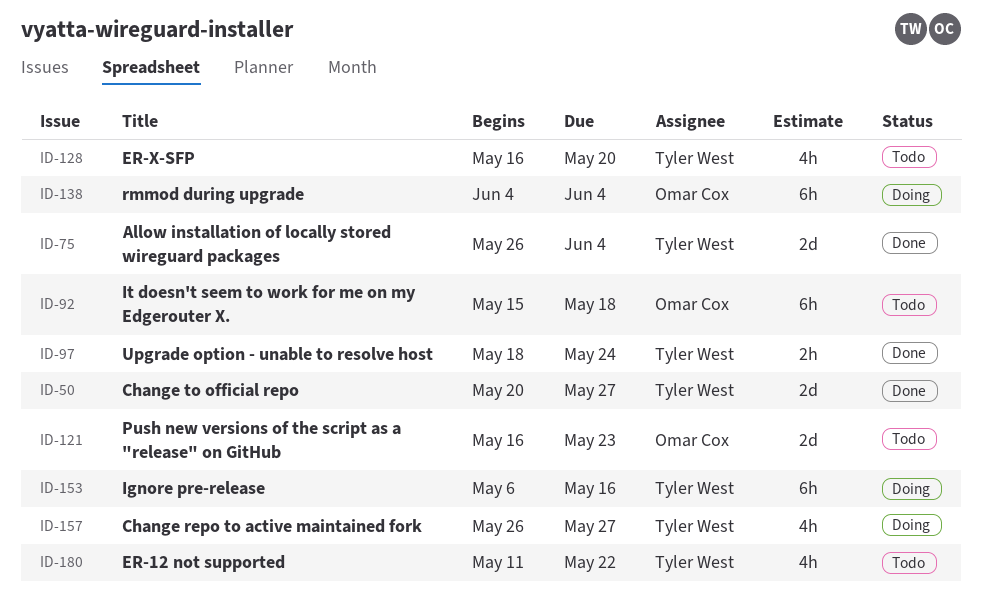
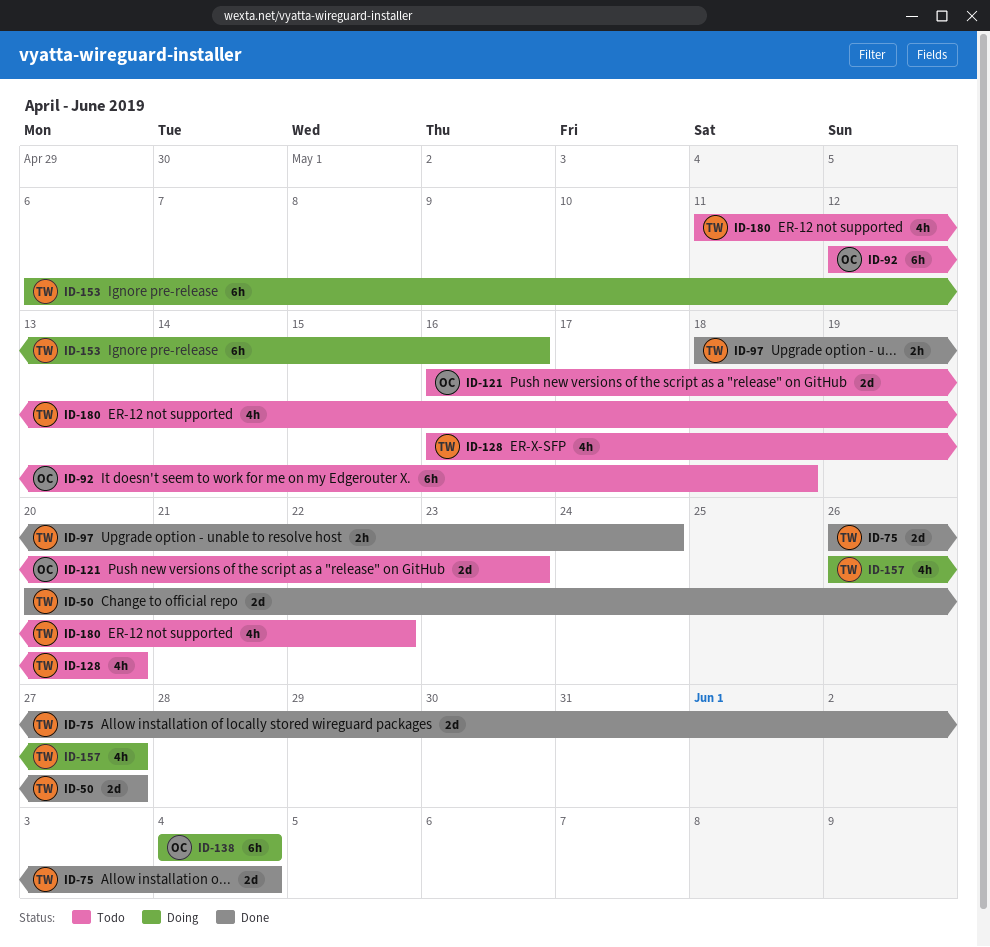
ID-92, start: May 15 -> May 12

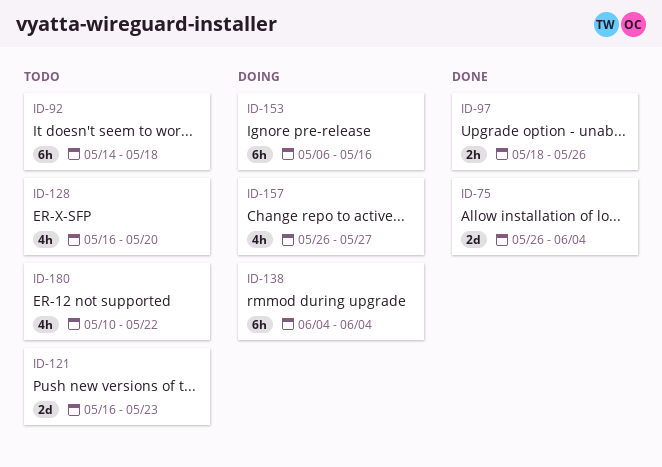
ID-50: present -> none
ID-92, start: May 12 -> May 14
ID-97, due: May 24 -> May 26
ID-180, start: May 11 -> May 10

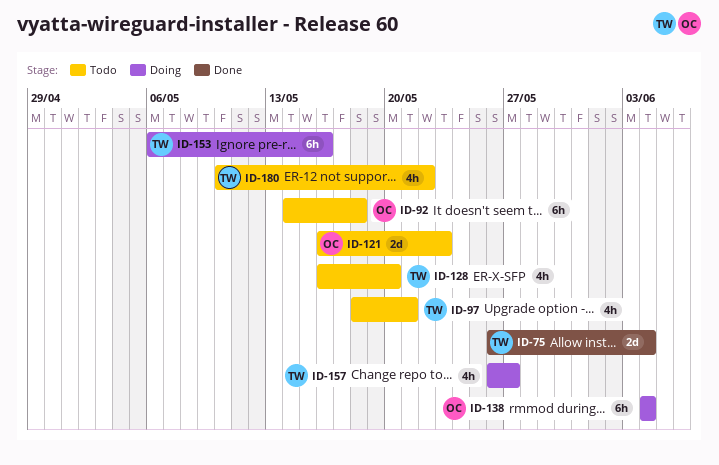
ID-97, status: Done -> Todo
ID-97, estimate: 2h -> 4h
ID-97, due: May 26 -> May 21

